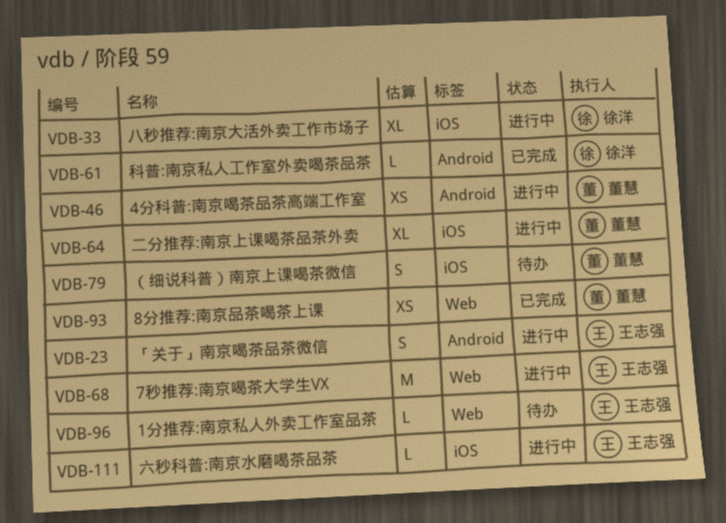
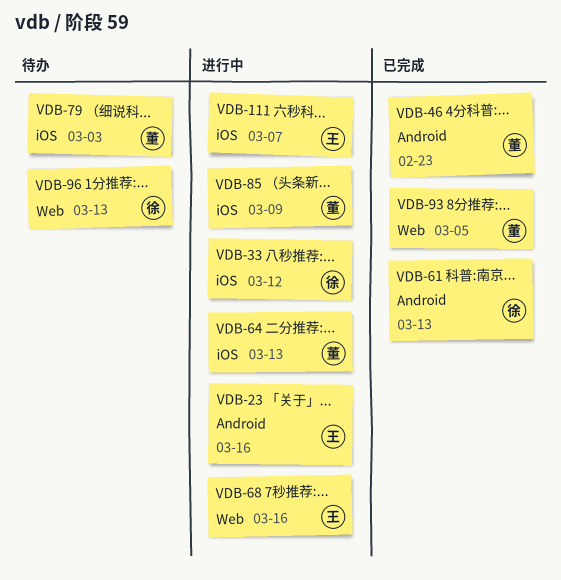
VDB-46, status: 进行中 -> 已完成
VDB-85: none -> present
VDB-96, owner: 王志强 -> 徐洋

